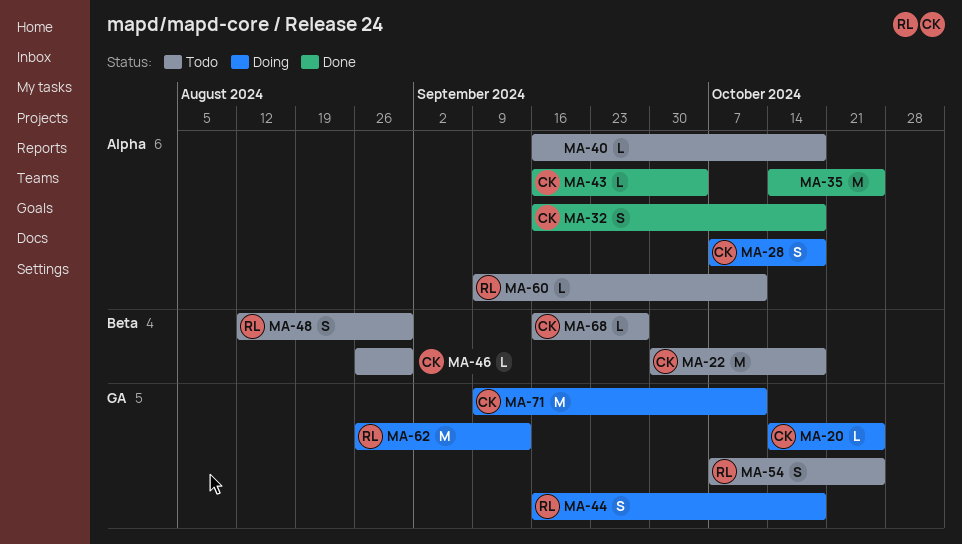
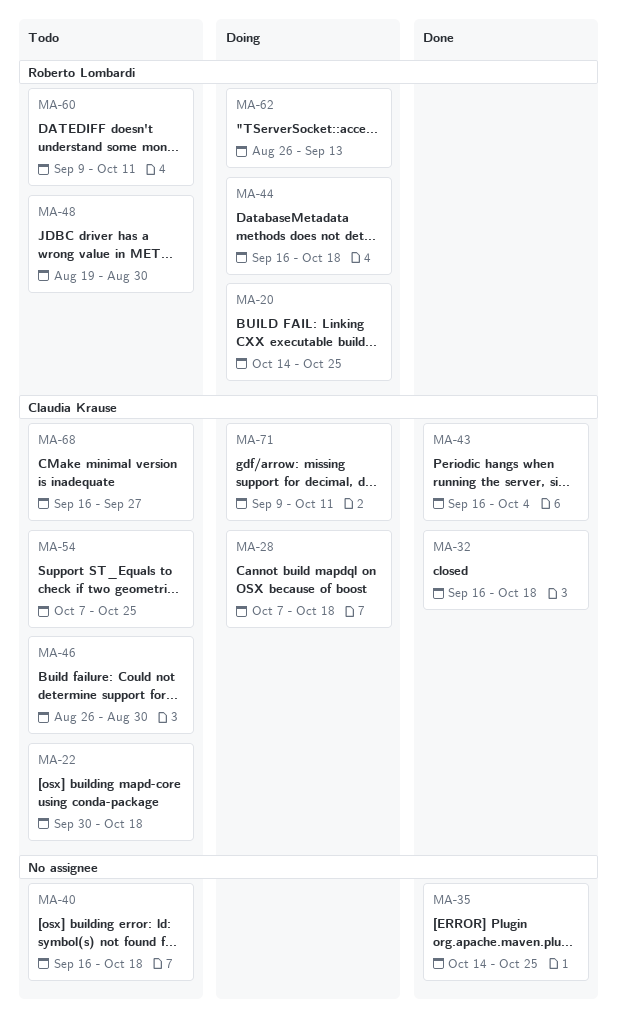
MA-20, owner: Claudia Krause -> Roberto Lombardi
MA-48, start: Aug 12 -> Aug 19
MA-54, owner: Roberto Lombardi -> Claudia Krause

